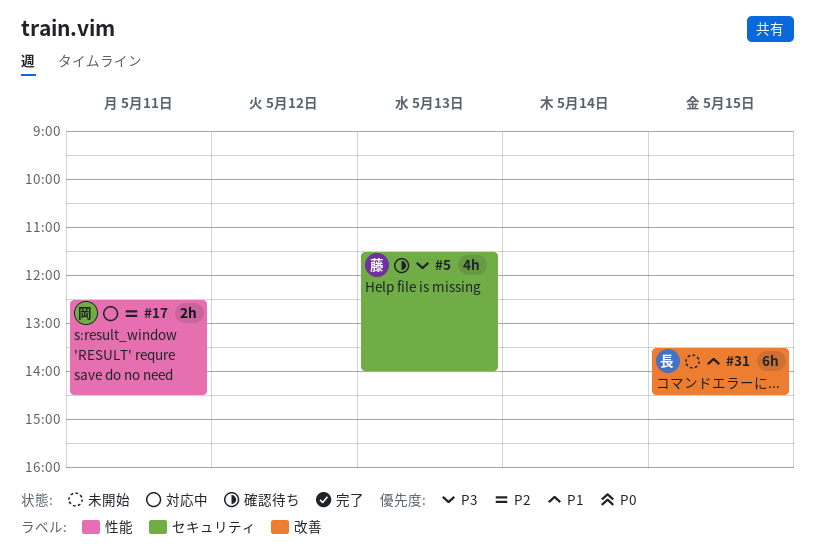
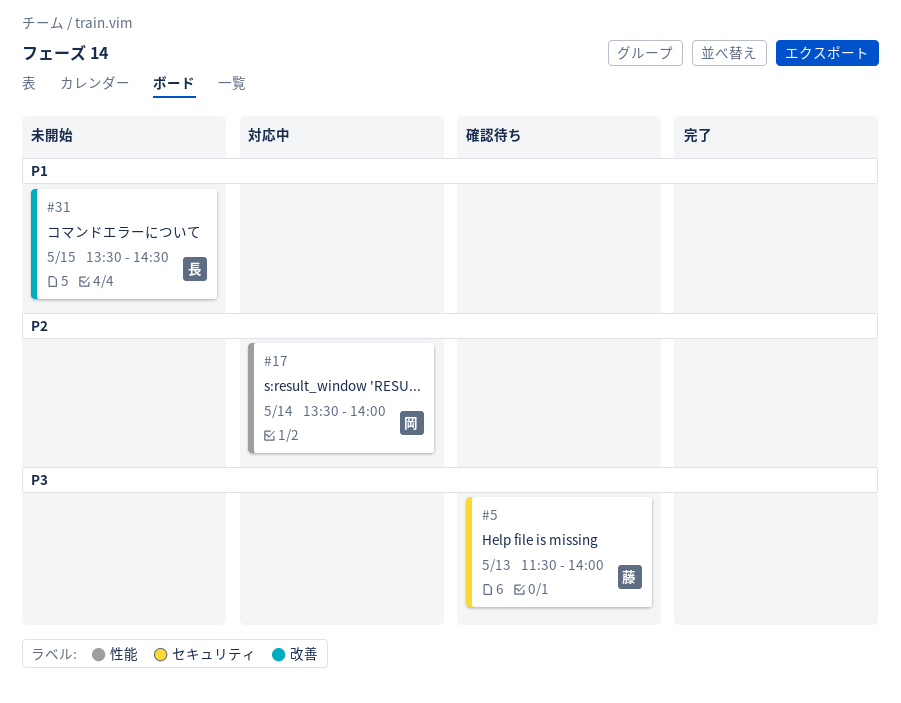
#17, day: May 11 -> May 14
#17, begins: 12:30 -> 13:30
#17, ends: 14:30 -> 14:00

